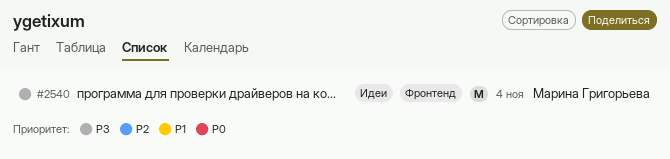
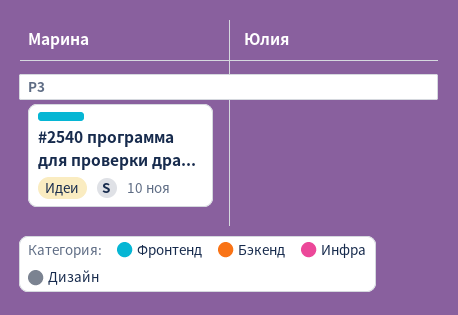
#2540, estimate: M -> S
#2540, due: Nov 4 -> Nov 10

